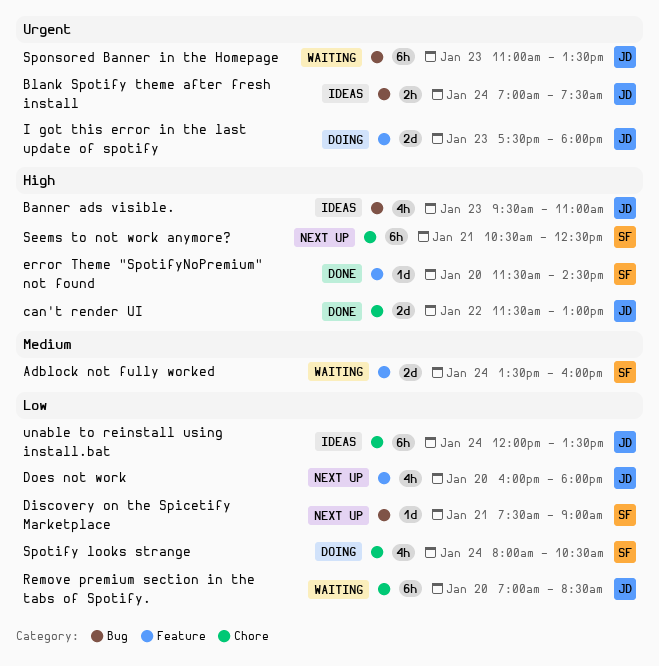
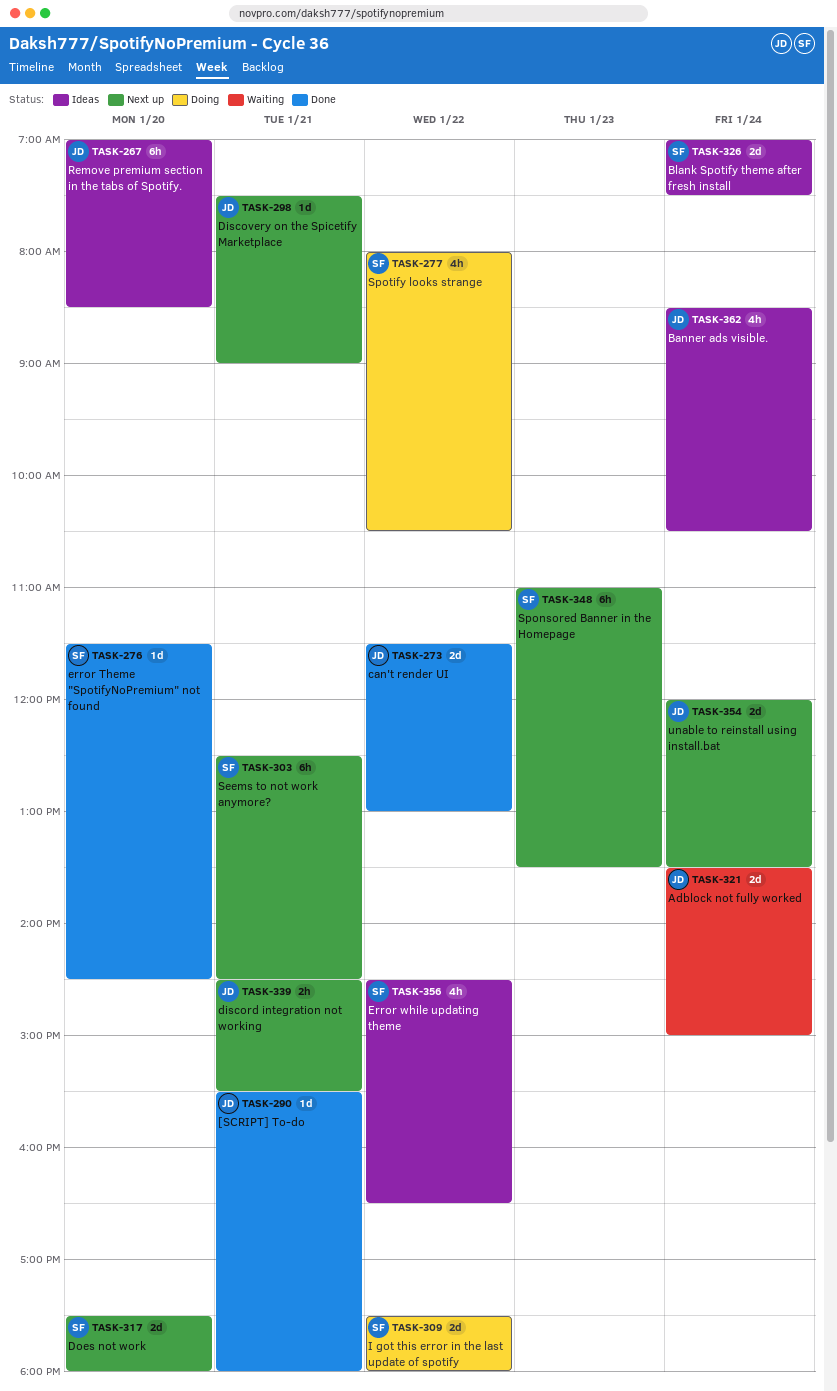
[SCRIPT] To-do: none -> present
Adblock not fully worked, owner: SF -> JD
Adblock not fully worked, ends: 16:00 -> 15:00
Banner ads visible., day: Jan 23 -> Jan 24
Banner ads visible., begins: 09:30 -> 08:30
Banner ads visible., ends: 11:00 -> 10:30
Blank Spotify theme after fresh install, owner: JD -> SF
Blank Spotify theme after fresh install, estimate: 2h -> 2d
discord integration not working: none -> present
Discovery on the Spicetify Marketplace, owner: SF -> JD
Does not work, owner: JD -> SF
Does not work, estimate: 4h -> 2d
Does not work, begins: 16:00 -> 17:30
Error while updating theme: none -> present
I got this error in the last update of spotify, owner: JD -> SF
I got this error in the last update of spotify, day: Jan 23 -> Jan 22
Remove premium section in the tabs of Spotify., status: Waiting -> Ideas
Seems to not work anymore?, begins: 10:30 -> 12:30
Seems to not work anymore?, ends: 12:30 -> 14:30
Sponsored Banner in the Homepage, status: Waiting -> Next up
Sponsored Banner in the Homepage, owner: JD -> SF
Spotify looks strange, day: Jan 24 -> Jan 22
unable to reinstall using install.bat, status: Ideas -> Next up
unable to reinstall using install.bat, estimate: 6h -> 2d

